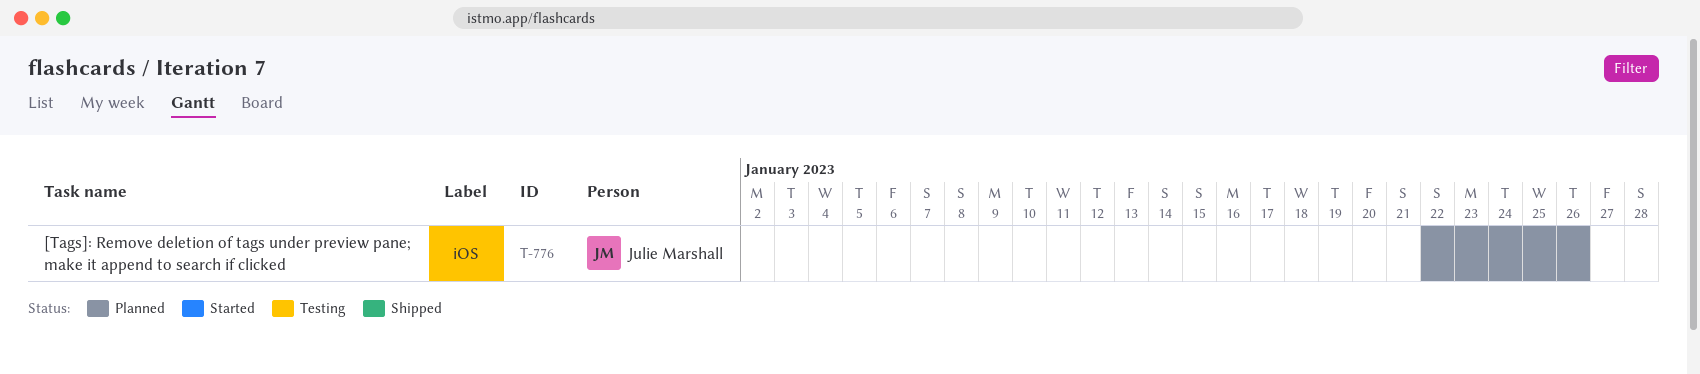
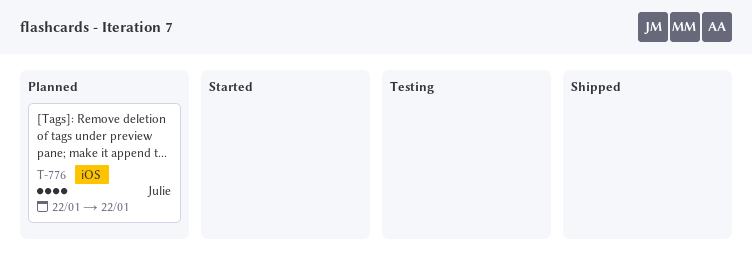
T-776, due: Jan 26 -> Jan 22

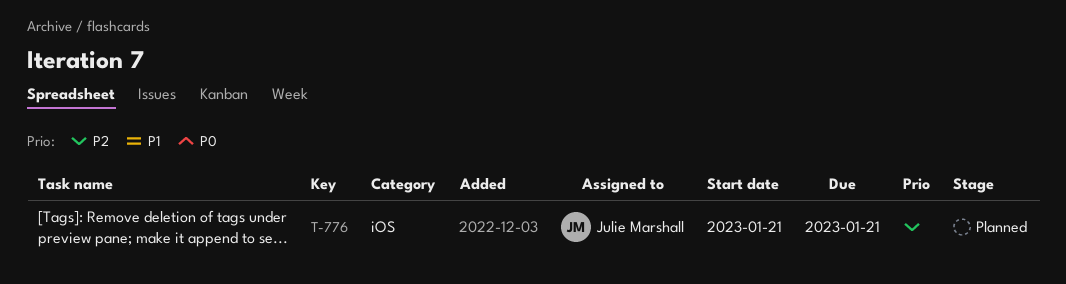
T-776, start: Jan 22 -> Jan 21
T-776, due: Jan 22 -> Jan 21

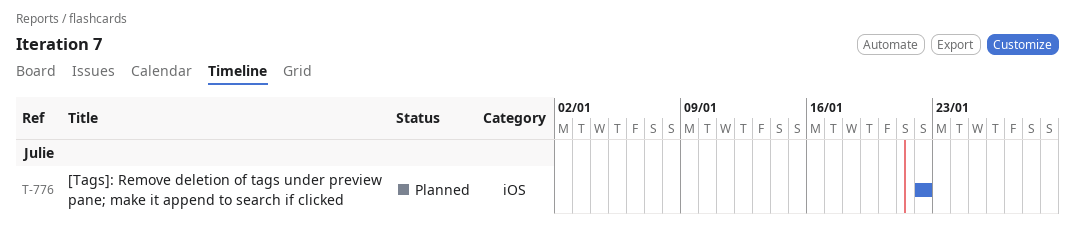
T-776, start: Jan 21 -> Jan 22
T-776, due: Jan 21 -> Jan 22

